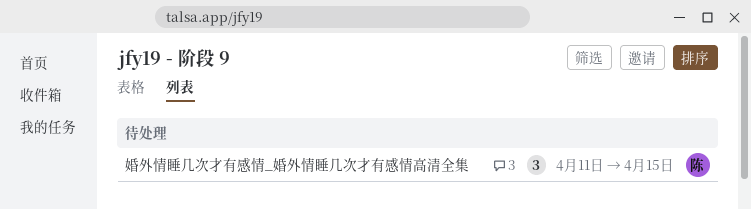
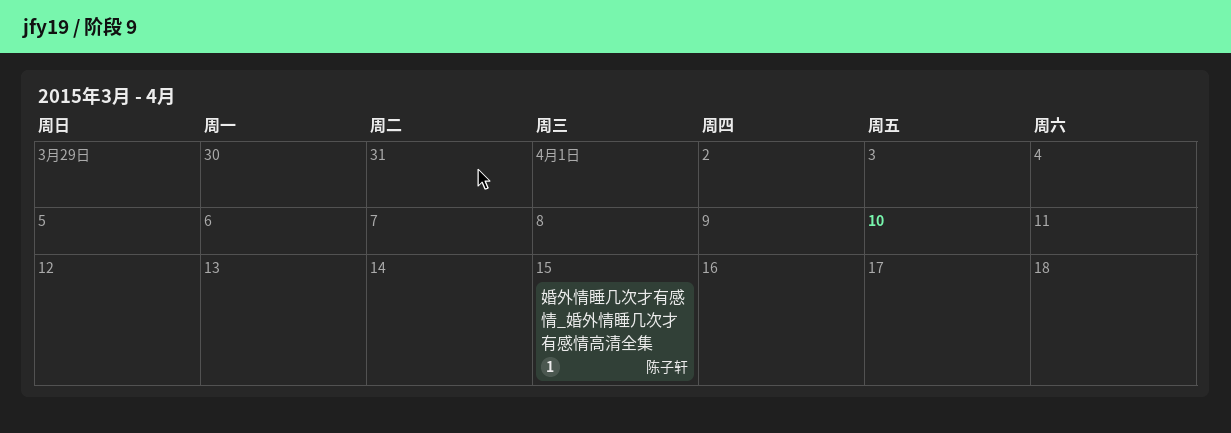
婚外情睡几次才有感情_婚外情睡几次才有感情高清全集, estimate: 3 -> 1

